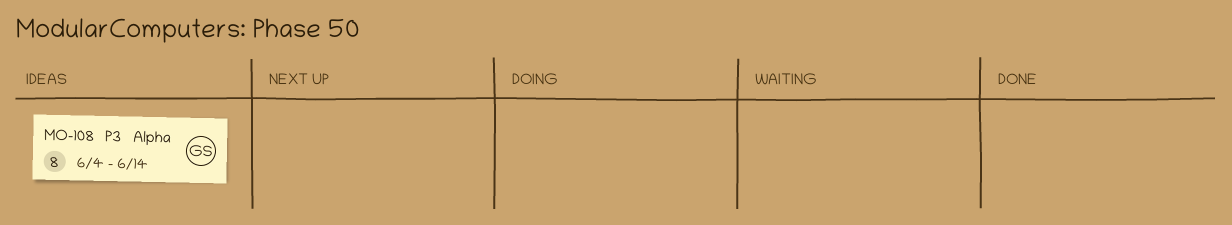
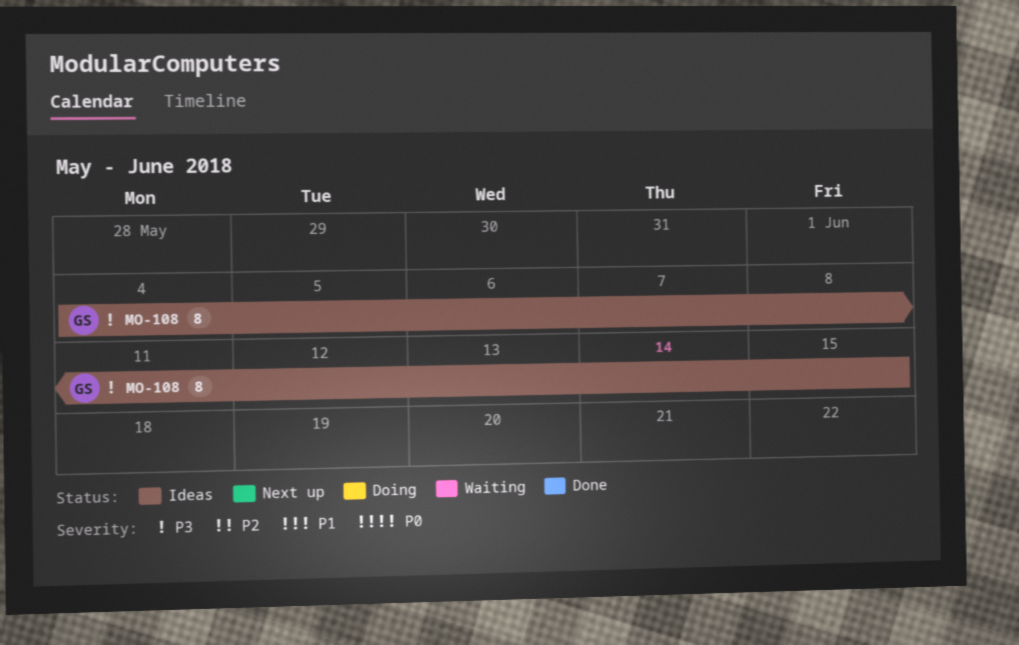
MO-108, due: Jun 14 -> Jun 15

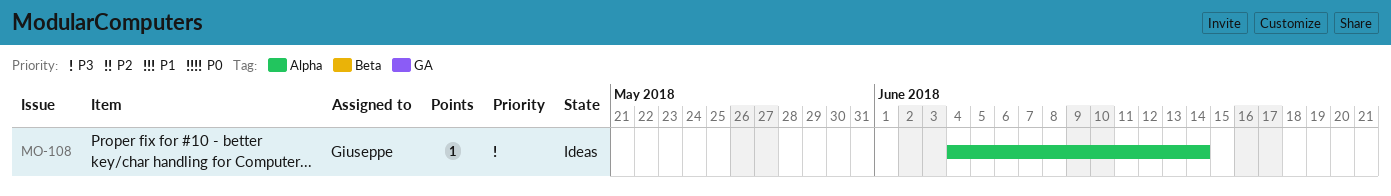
MO-108, estimate: 8 -> 1
MO-108, due: Jun 15 -> Jun 14

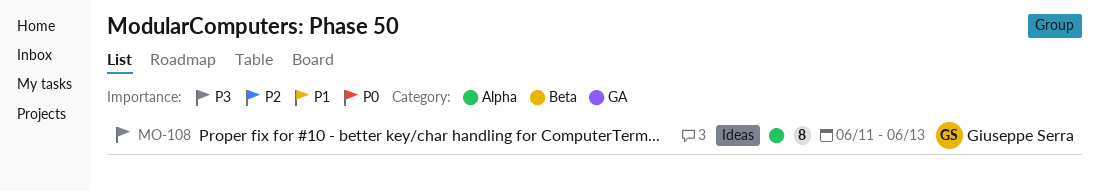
MO-108, estimate: 1 -> 8
MO-108, start: Jun 4 -> Jun 11
MO-108, due: Jun 14 -> Jun 13

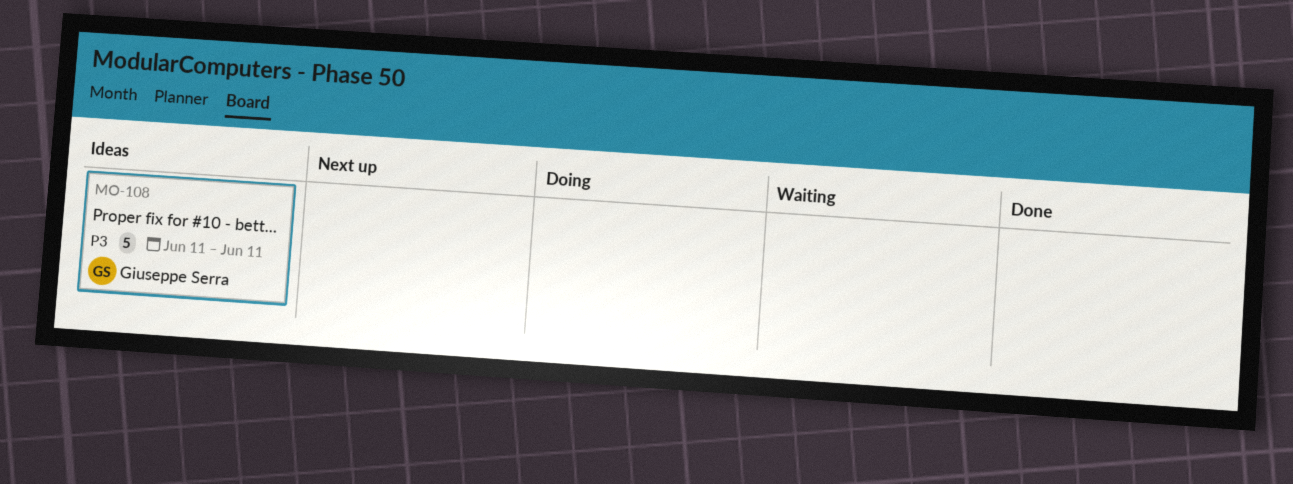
MO-108, estimate: 8 -> 5
MO-108, due: Jun 13 -> Jun 11

